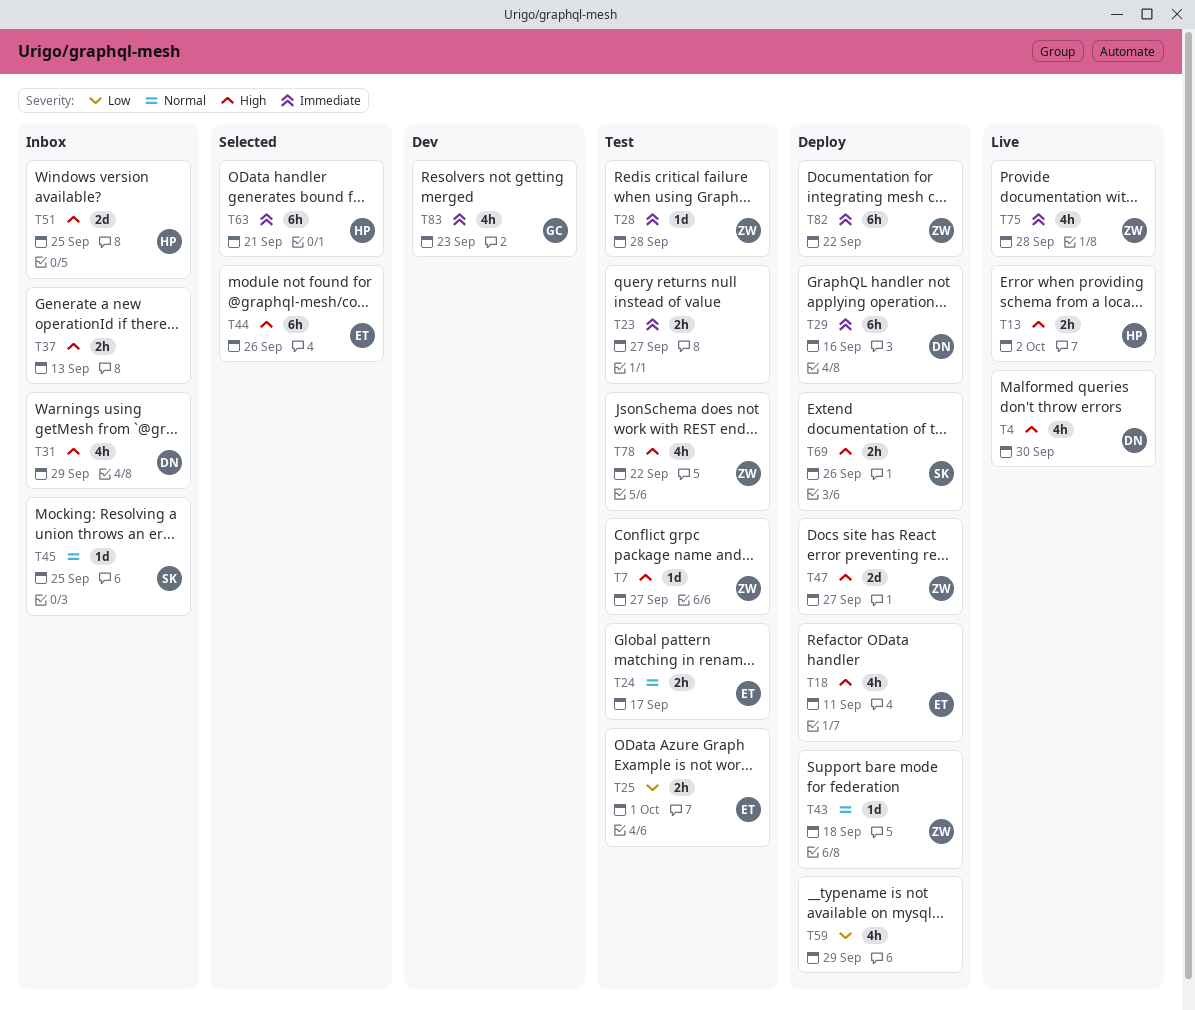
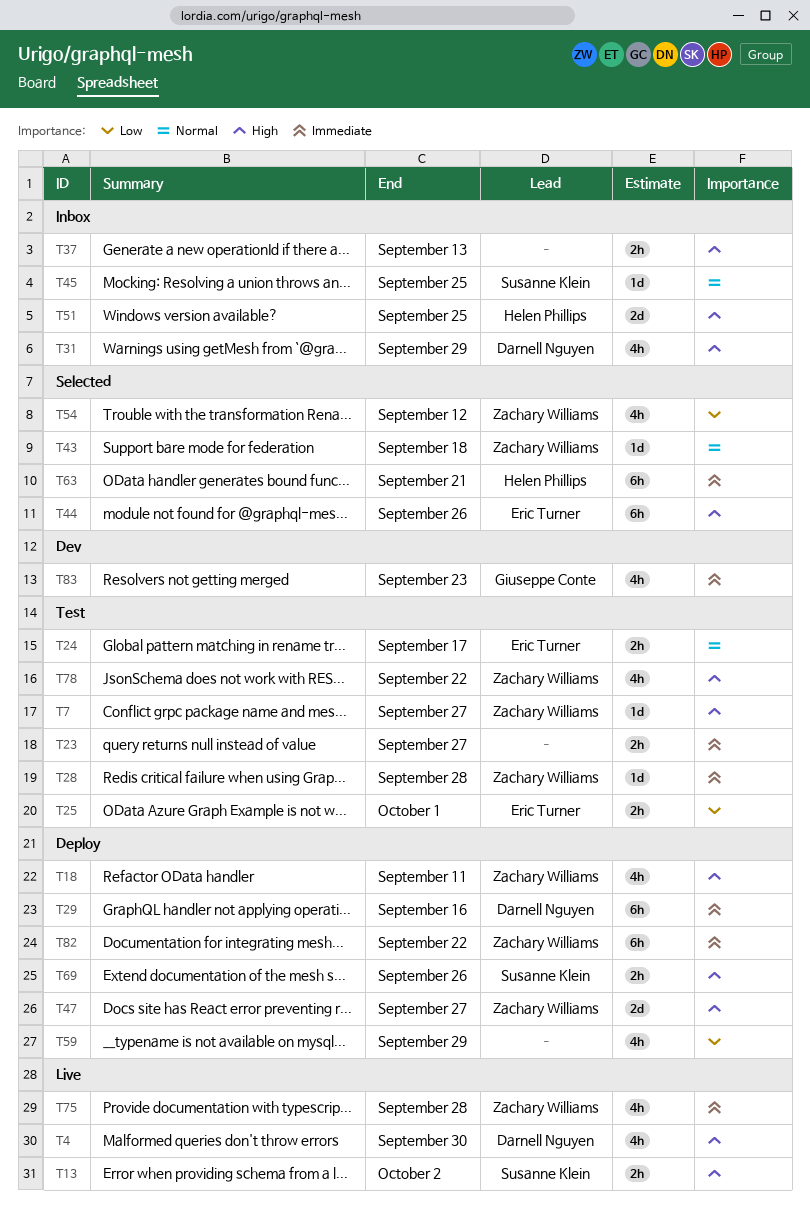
T13, owner: Helen Phillips -> Susanne Klein
T18, owner: Eric Turner -> Zachary Williams
T43, status: Deploy -> Selected
T54: none -> present

